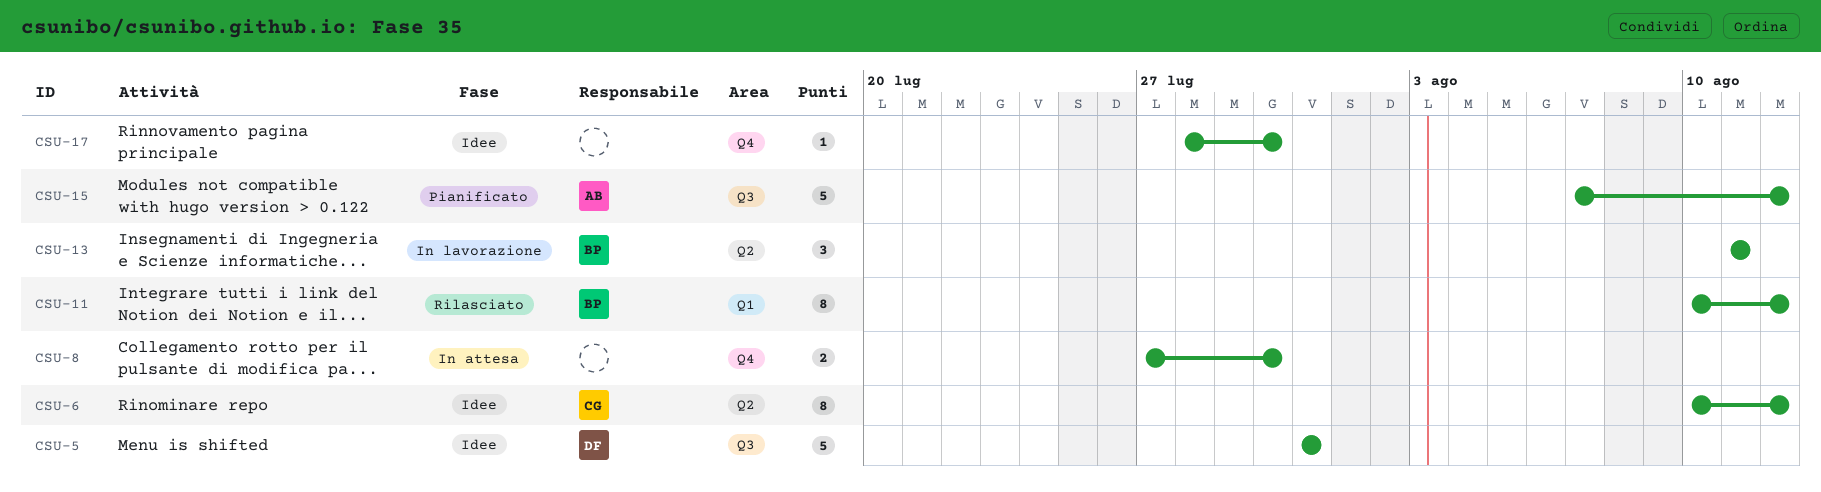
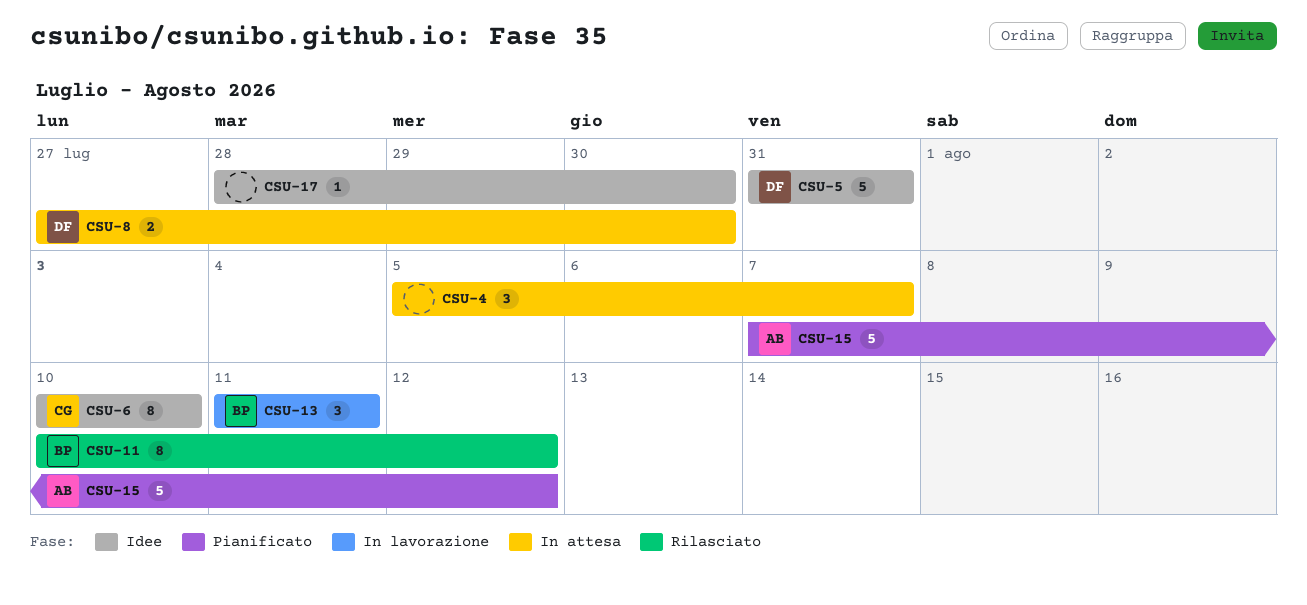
CSU-4: none -> present
CSU-6, due: Aug 12 -> Aug 10
CSU-8, owner: none -> DF

